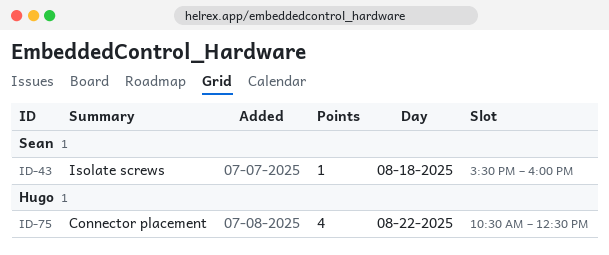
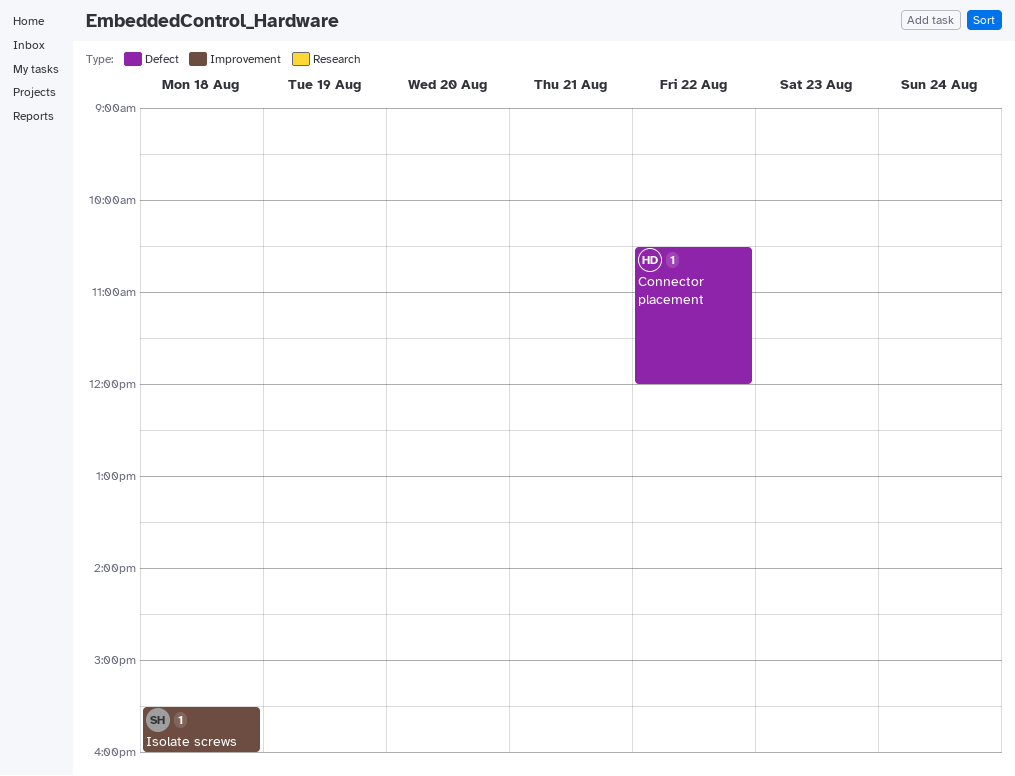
Connector placement, estimate: 4 -> 1
Connector placement, ends: 12:30 -> 12:00

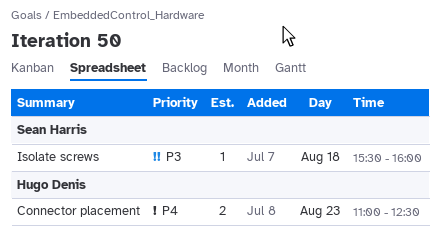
Connector placement, estimate: 1 -> 2
Connector placement, day: Aug 22 -> Aug 23
Connector placement, begins: 10:30 -> 11:00
Connector placement, ends: 12:00 -> 12:30

